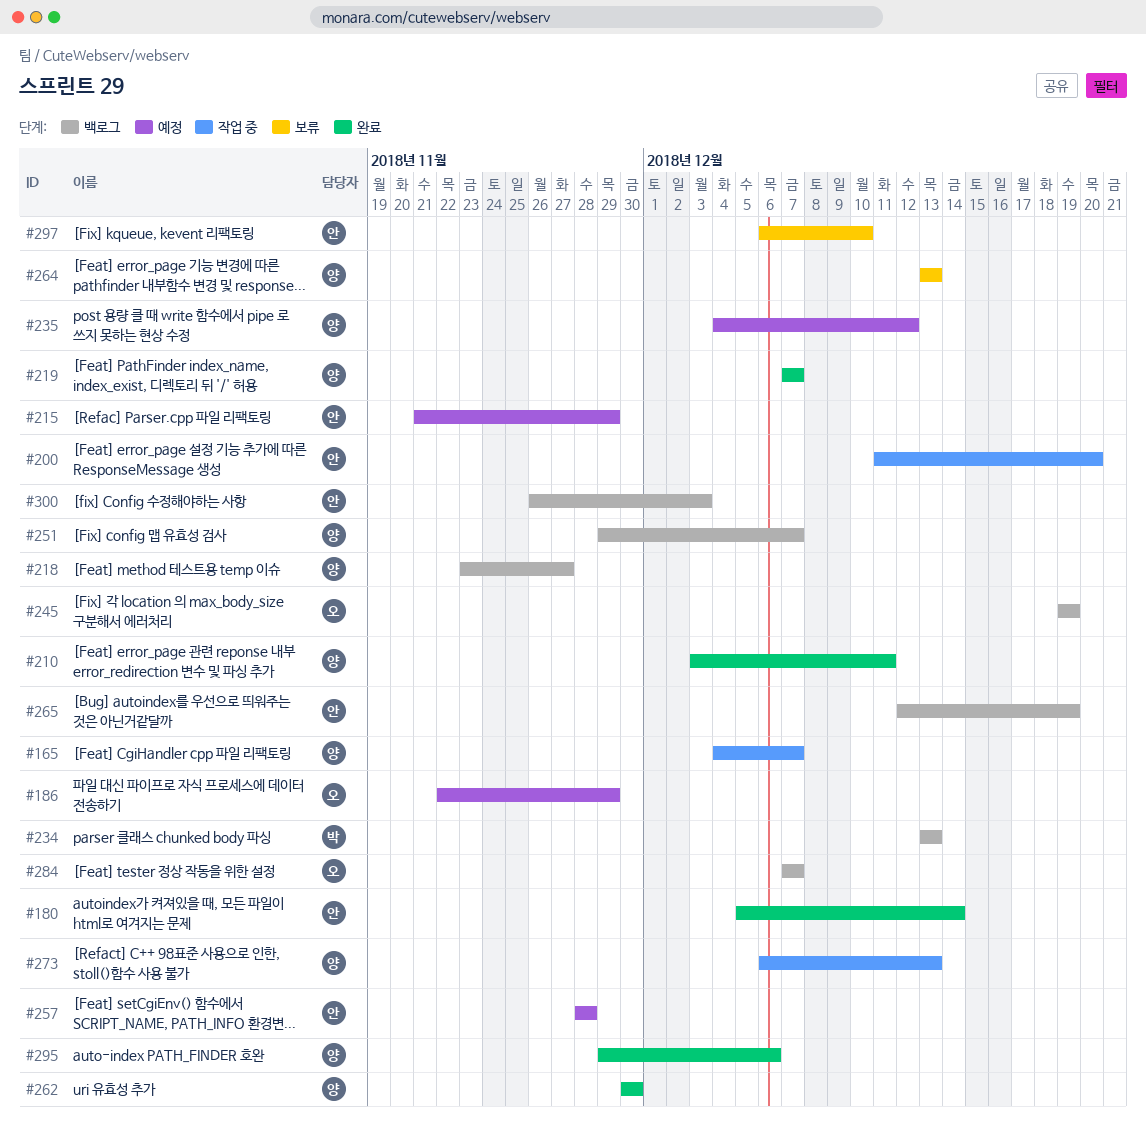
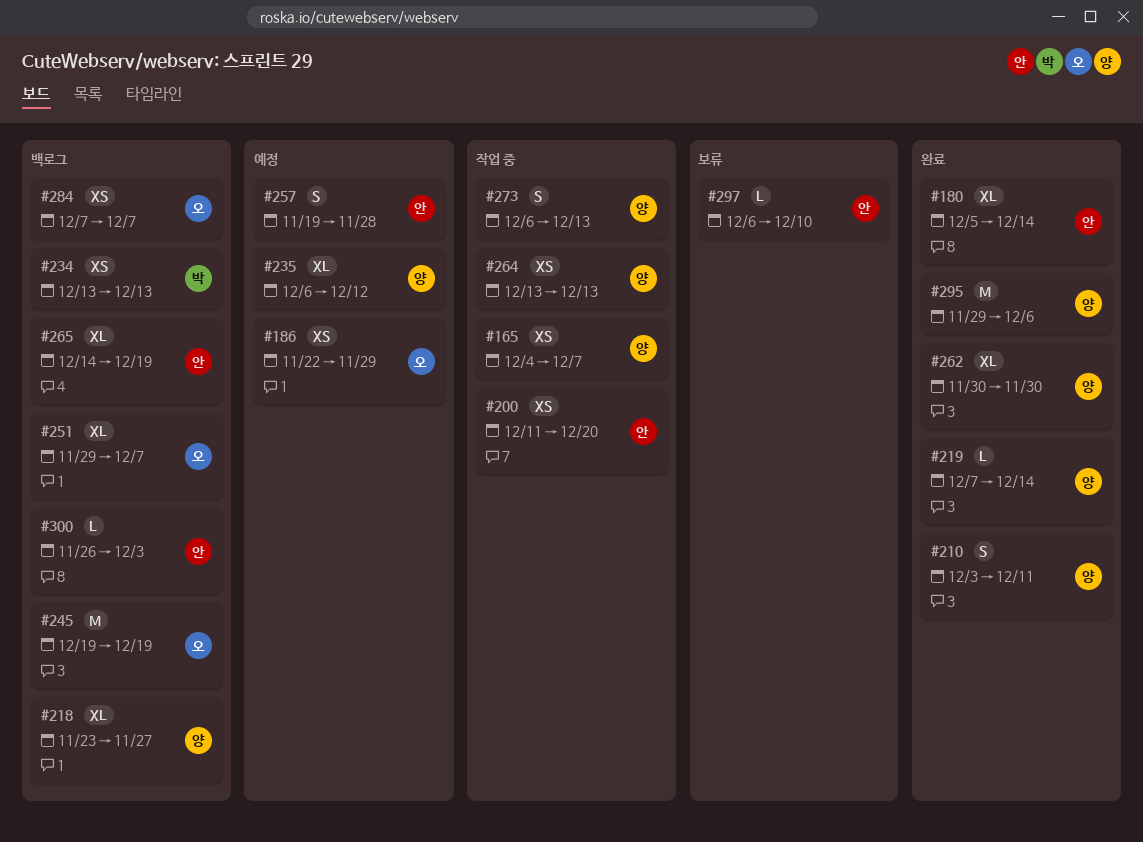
#215: present -> none
#219, due: Dec 7 -> Dec 14
#235, start: Dec 4 -> Dec 6
#251, owner: 양 -> 오
#257, start: Nov 28 -> Nov 19
#264, status: 보류 -> 작업 중
#265, start: Dec 12 -> Dec 14

